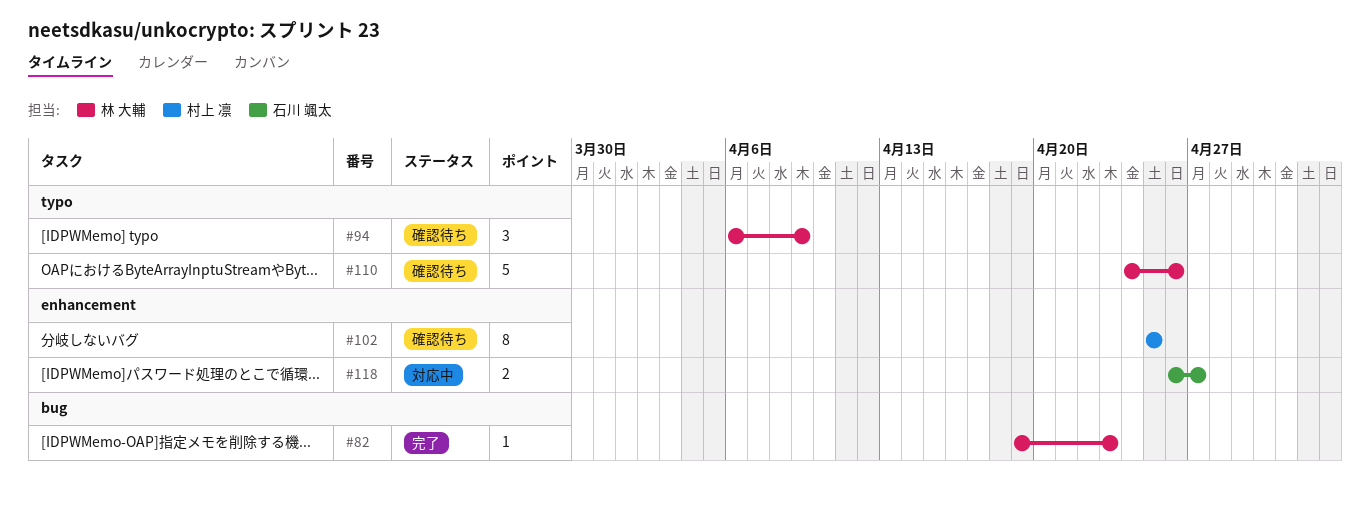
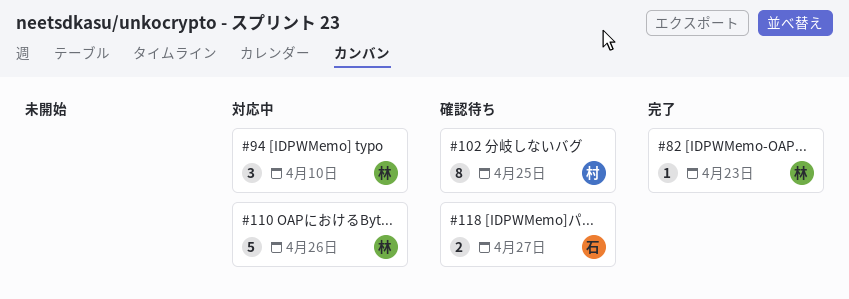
#94, status: 確認待ち -> 対応中
#94, due: Apr 9 -> Apr 10
#110, status: 確認待ち -> 対応中
#118, status: 対応中 -> 確認待ち

